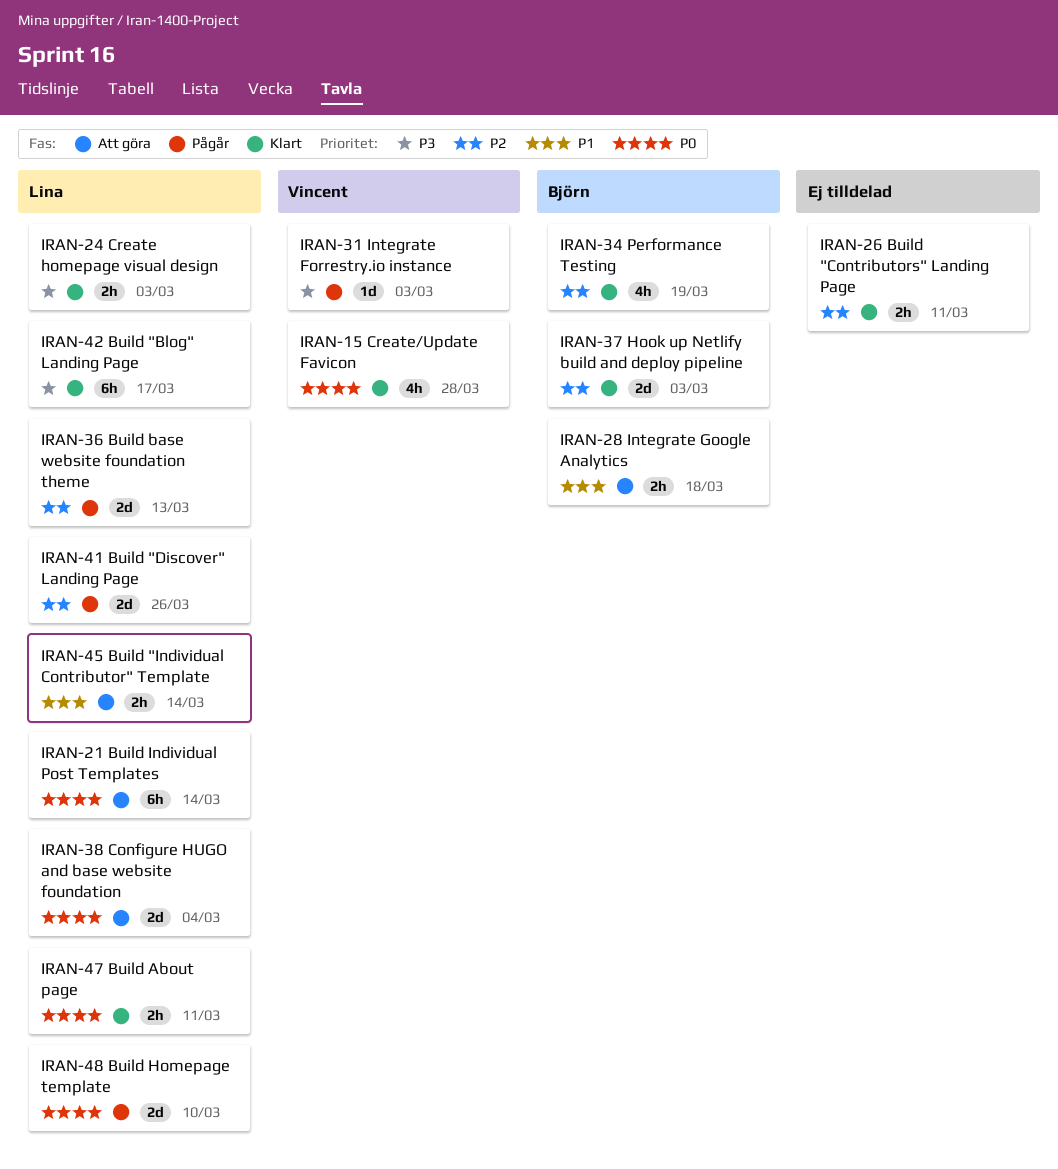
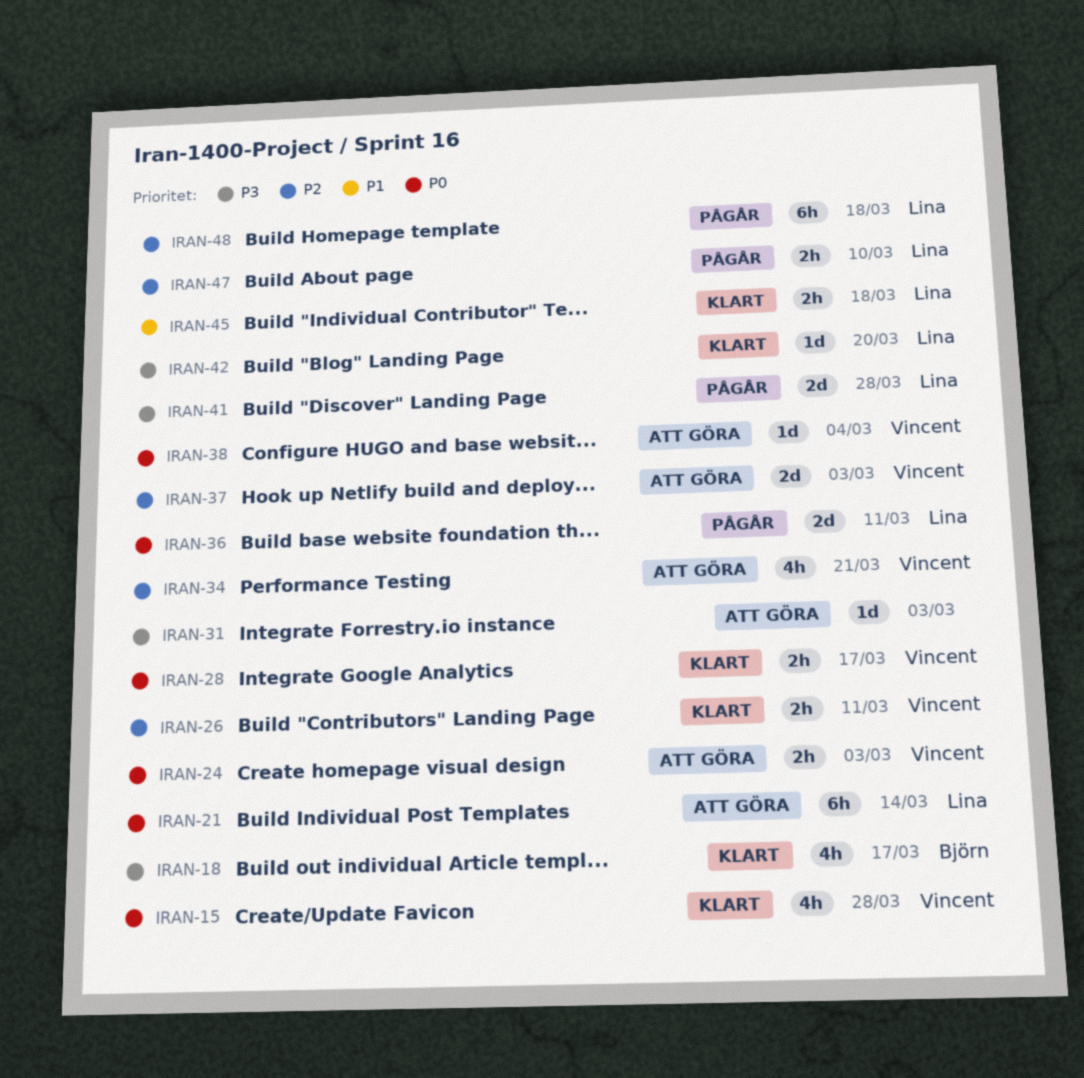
IRAN-18: none -> present
IRAN-24, status: Klart -> Att göra
IRAN-24, owner: Lina -> Vincent
IRAN-24, priority: P3 -> P0
IRAN-26, owner: none -> Vincent
IRAN-28, status: Att göra -> Klart
IRAN-28, owner: Björn -> Vincent
IRAN-28, priority: P1 -> P0
IRAN-28, due: Mar 18 -> Mar 17
IRAN-31, status: Pågår -> Att göra
IRAN-31, owner: Vincent -> none
IRAN-34, status: Klart -> Att göra
IRAN-34, owner: Björn -> Vincent
IRAN-34, due: Mar 19 -> Mar 21
IRAN-36, priority: P2 -> P0
IRAN-36, due: Mar 13 -> Mar 11
IRAN-37, status: Klart -> Att göra
IRAN-37, owner: Björn -> Vincent
IRAN-38, owner: Lina -> Vincent
IRAN-38, estimate: 2d -> 1d
IRAN-41, priority: P2 -> P3
IRAN-41, due: Mar 26 -> Mar 28
IRAN-42, estimate: 6h -> 1d
IRAN-42, due: Mar 17 -> Mar 20
IRAN-45, status: Att göra -> Klart
IRAN-45, due: Mar 14 -> Mar 18
IRAN-47, status: Klart -> Pågår
IRAN-47, priority: P0 -> P2
IRAN-47, due: Mar 11 -> Mar 10
IRAN-48, priority: P0 -> P2
IRAN-48, estimate: 2d -> 6h
IRAN-48, due: Mar 10 -> Mar 18

